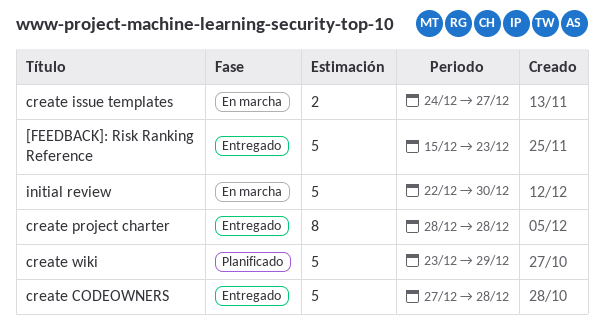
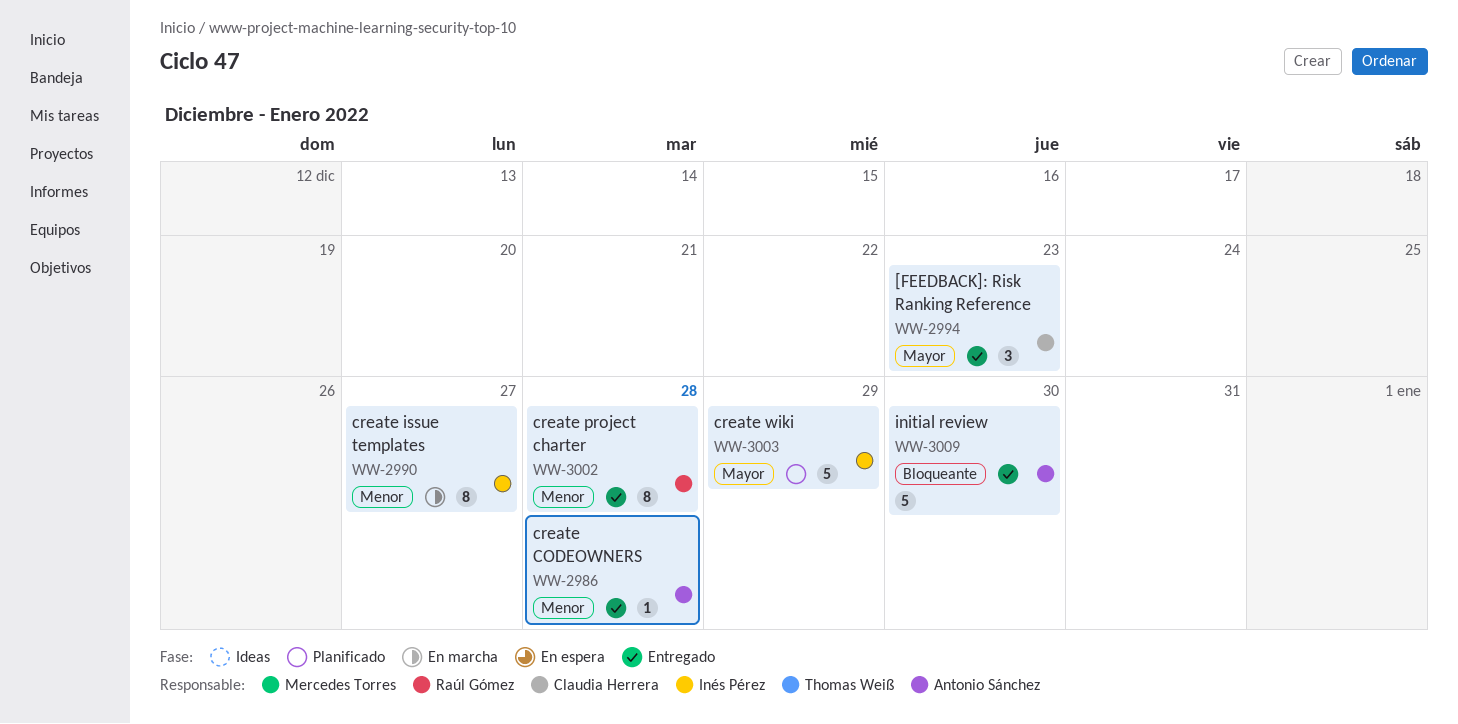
[FEEDBACK]: Risk Ranking Reference, estimate: 5 -> 3
create CODEOWNERS, estimate: 5 -> 1
create issue templates, estimate: 2 -> 8
initial review, status: En marcha -> Entregado

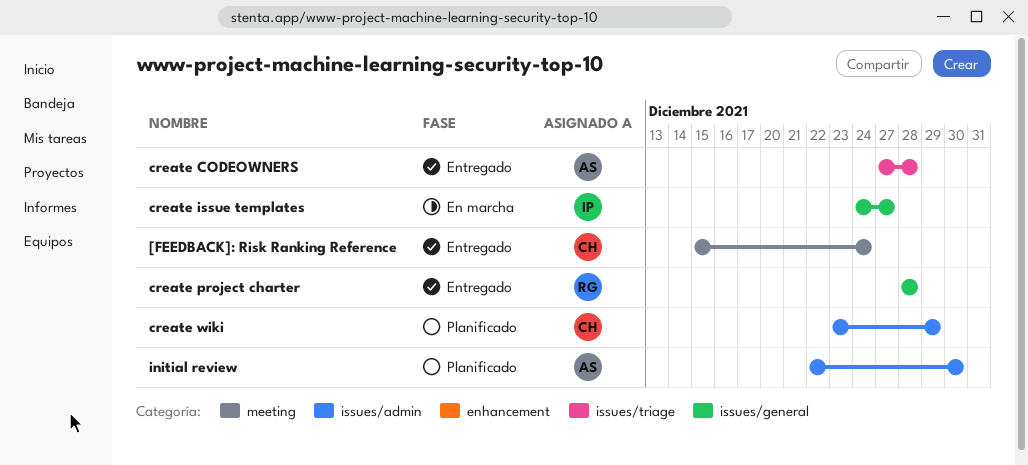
[FEEDBACK]: Risk Ranking Reference, due: Dec 23 -> Dec 24
create wiki, owner: Inés Pérez -> Claudia Herrera
initial review, status: Entregado -> Planificado

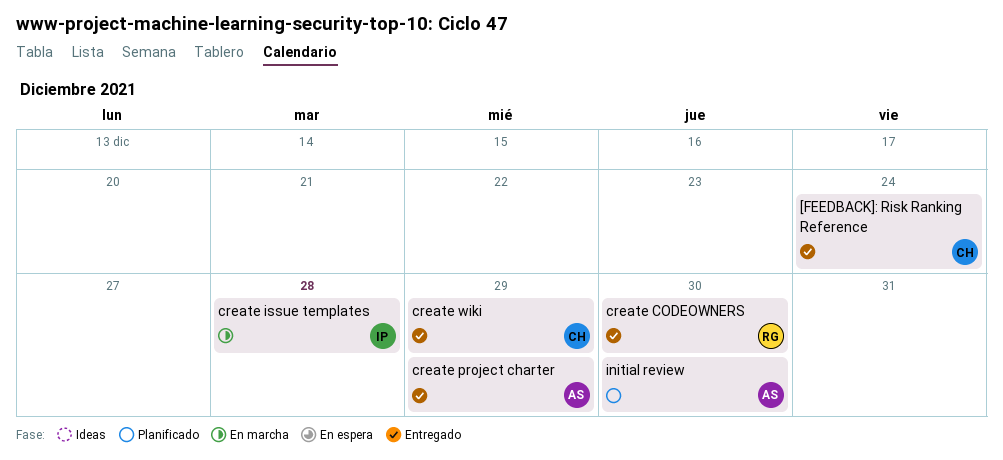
create CODEOWNERS, owner: AS -> RG
create CODEOWNERS, due: Dec 28 -> Dec 30
create issue templates, due: Dec 27 -> Dec 28
create project charter, owner: RG -> AS
create project charter, due: Dec 28 -> Dec 29
create wiki, status: Planificado -> Entregado

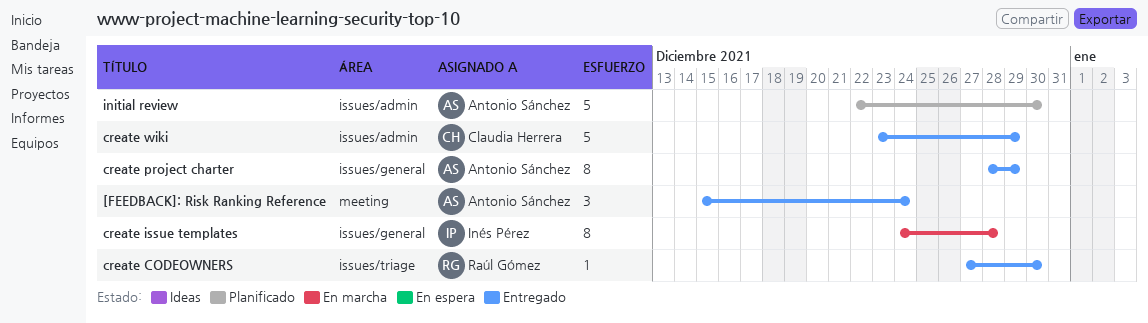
[FEEDBACK]: Risk Ranking Reference, owner: Claudia Herrera -> Antonio Sánchez

